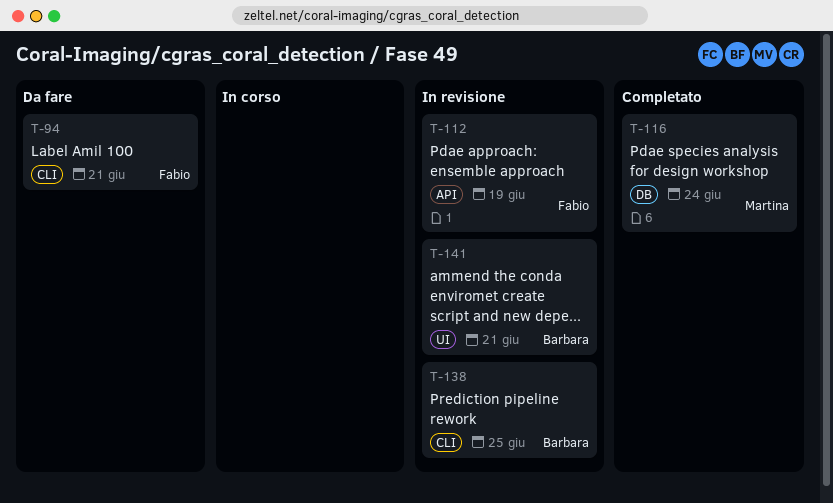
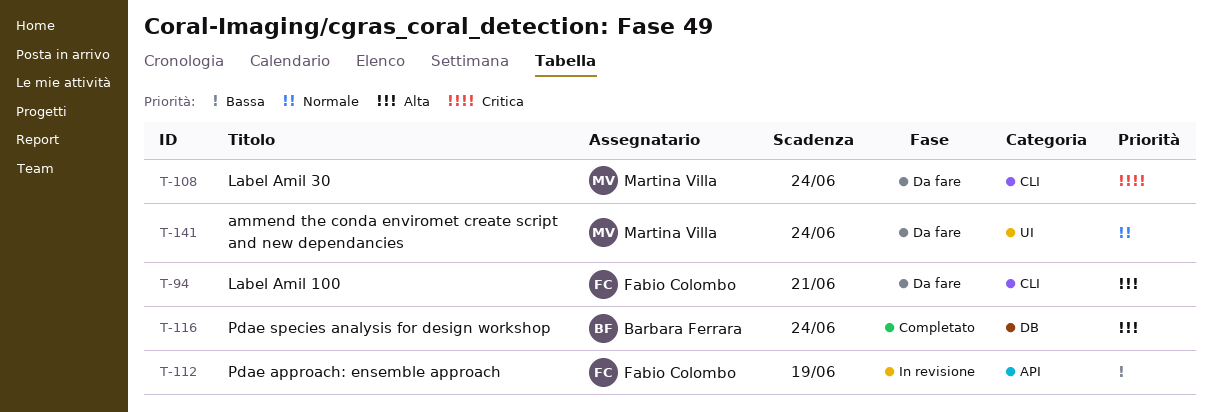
T-108: none -> present
T-116, owner: Martina Villa -> Barbara Ferrara
T-138: present -> none
T-141, status: In revisione -> Da fare
T-141, owner: Barbara Ferrara -> Martina Villa
T-141, due: Jun 21 -> Jun 24

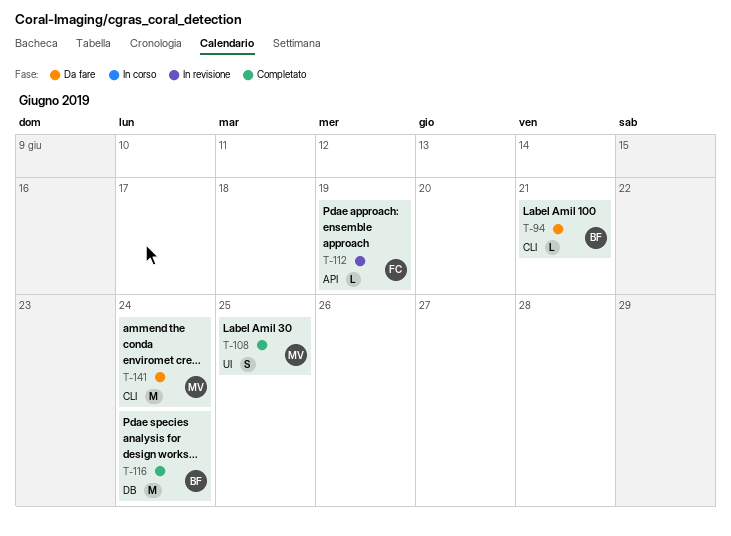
T-94, owner: Fabio Colombo -> Barbara Ferrara
T-108, status: Da fare -> Completato
T-108, label: CLI -> UI
T-108, due: Jun 24 -> Jun 25
T-141, label: UI -> CLI

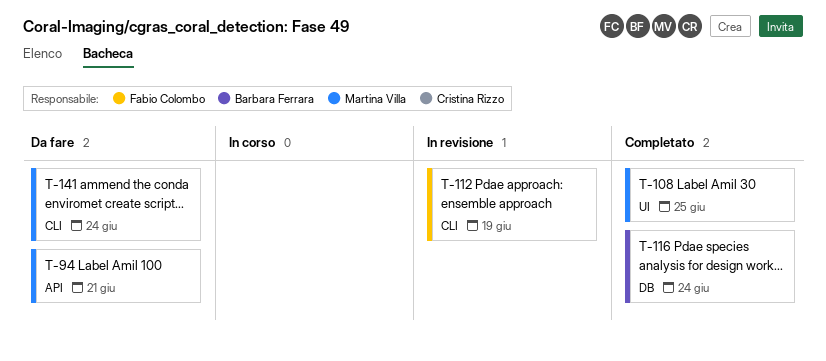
T-94, owner: Barbara Ferrara -> Martina Villa
T-94, label: CLI -> API
T-112, label: API -> CLI

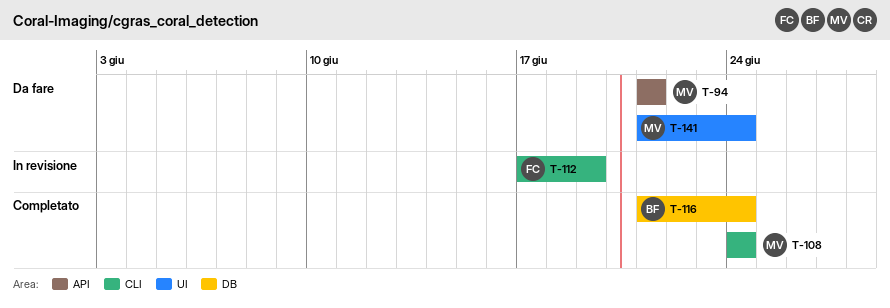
T-108, label: UI -> CLI
T-108, due: Jun 25 -> Jun 24
T-141, label: CLI -> UI

